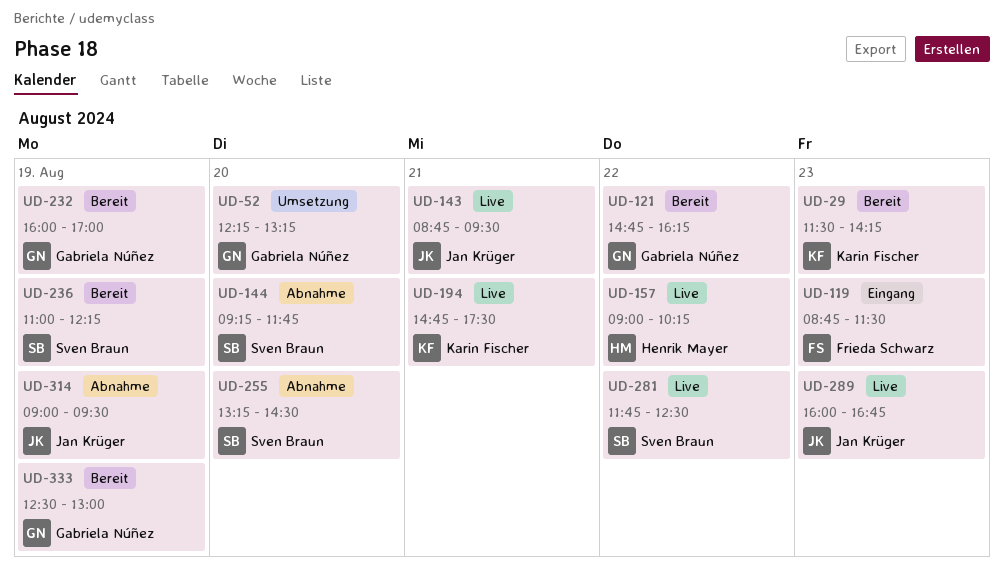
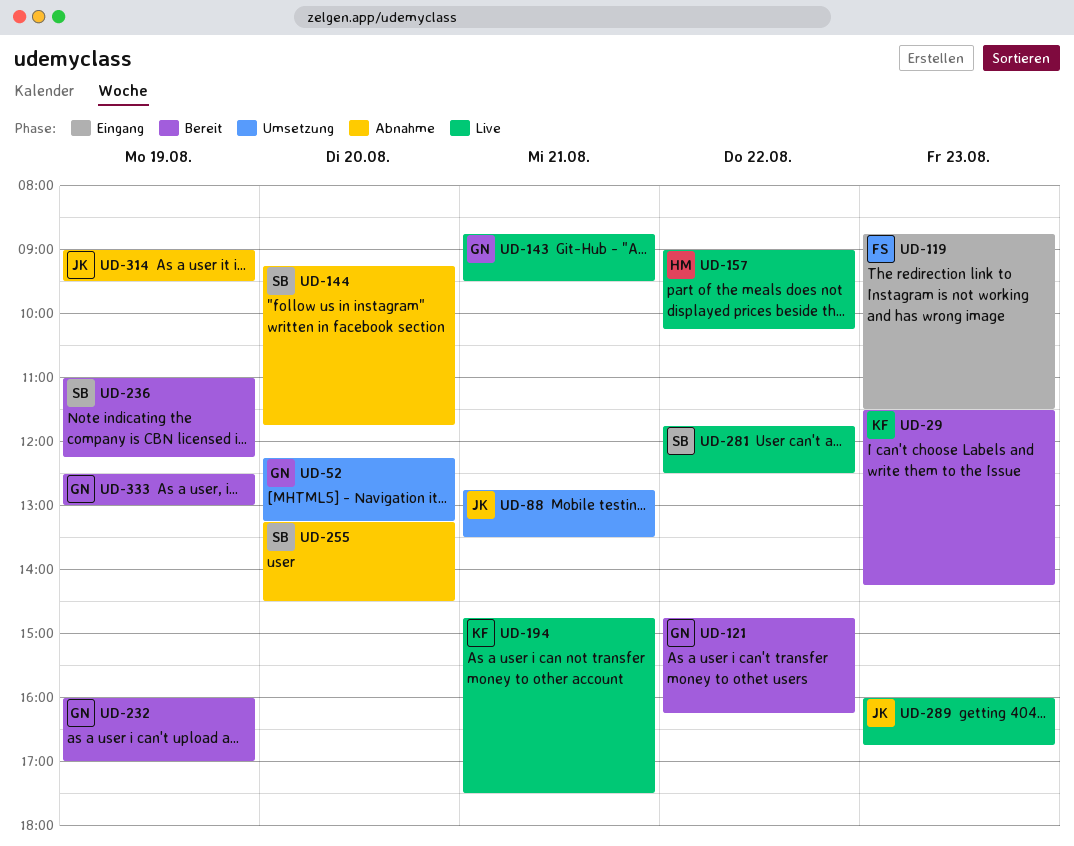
UD-88: none -> present
UD-143, owner: Jan Krüger -> Gabriela Núñez

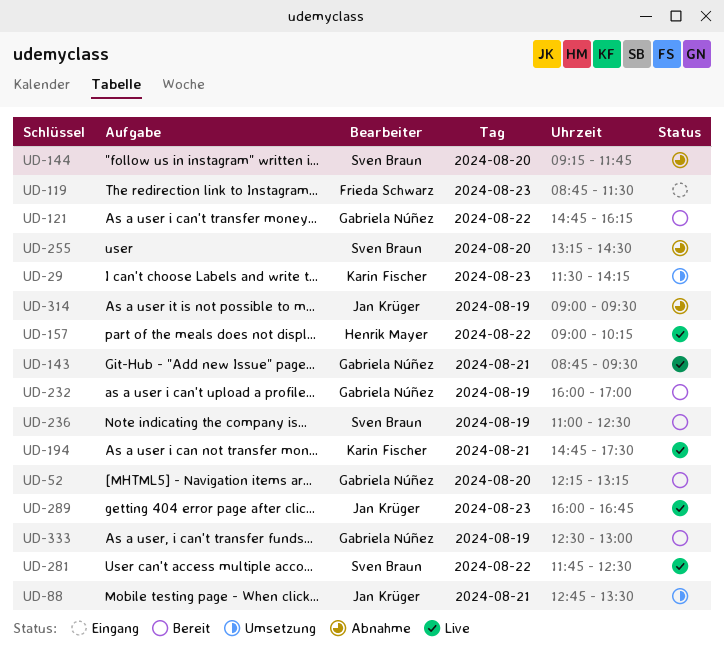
UD-29, status: Bereit -> Umsetzung
UD-52, status: Umsetzung -> Bereit
UD-236, ends: 12:15 -> 12:30

